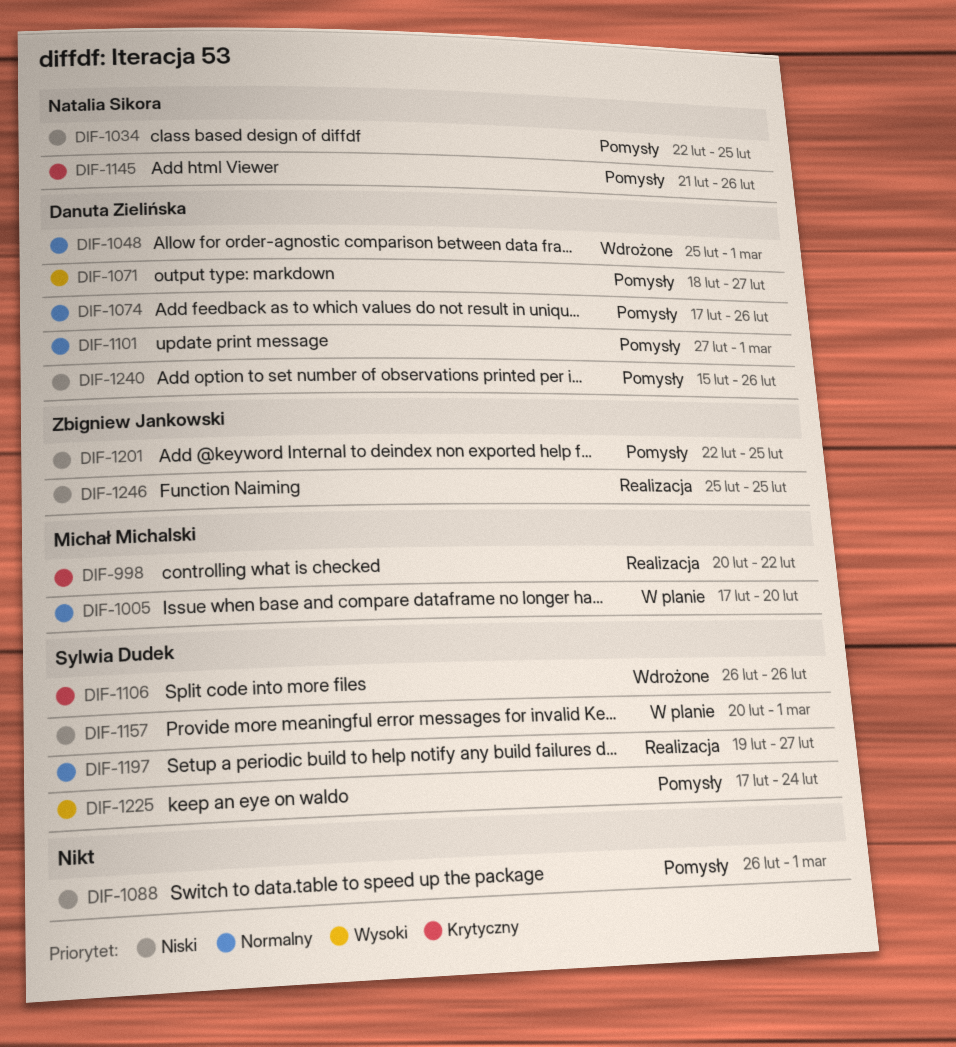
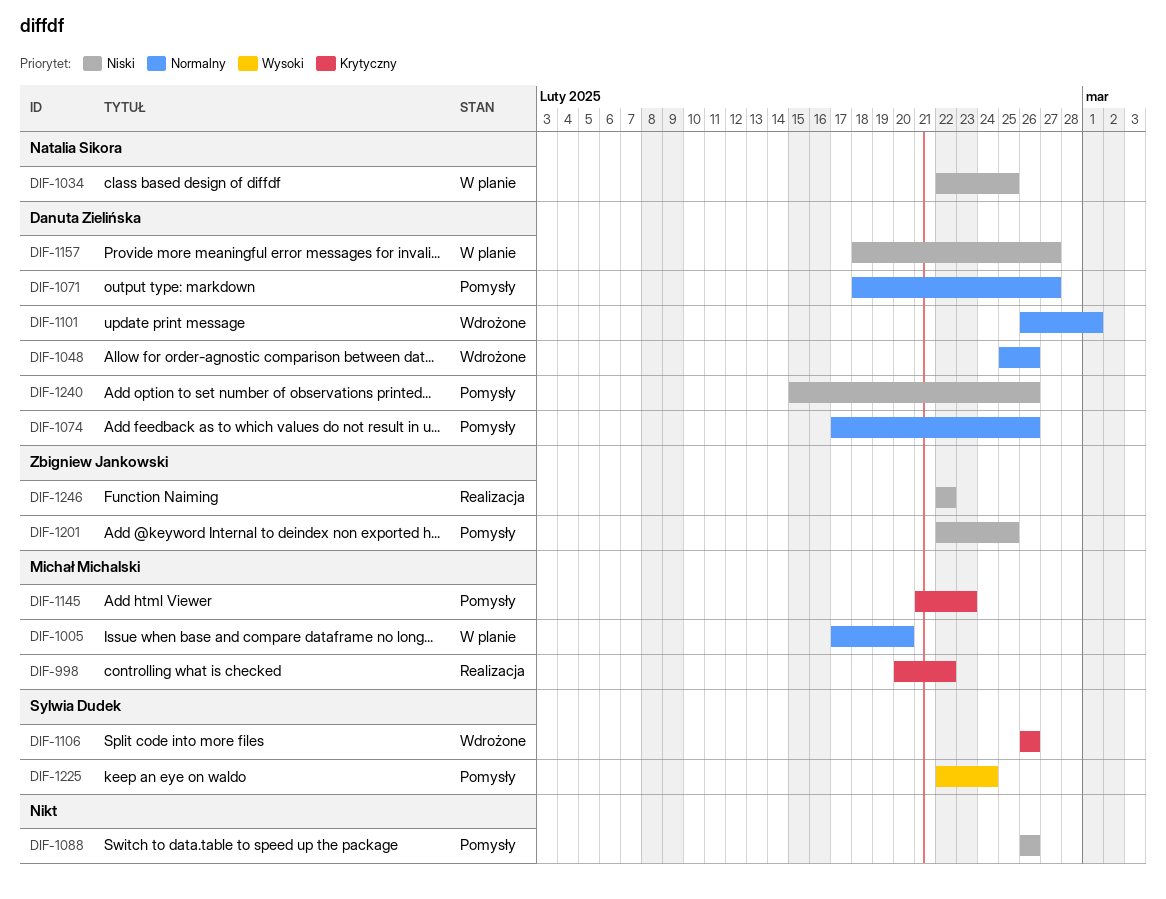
DIF-1034, status: Pomysły -> W planie
DIF-1048, due: Mar 1 -> Feb 26
DIF-1071, priority: Wysoki -> Normalny
DIF-1088, due: Mar 1 -> Feb 26
DIF-1101, status: Pomysły -> Wdrożone
DIF-1101, start: Feb 27 -> Feb 26
DIF-1145, owner: Natalia Sikora -> Michał Michalski
DIF-1145, due: Feb 26 -> Feb 23
DIF-1157, owner: Sylwia Dudek -> Danuta Zielińska
DIF-1157, start: Feb 20 -> Feb 18
DIF-1157, due: Mar 1 -> Feb 27
DIF-1197: present -> none
DIF-1225, start: Feb 17 -> Feb 22
DIF-1246, start: Feb 25 -> Feb 22
DIF-1246, due: Feb 25 -> Feb 22

